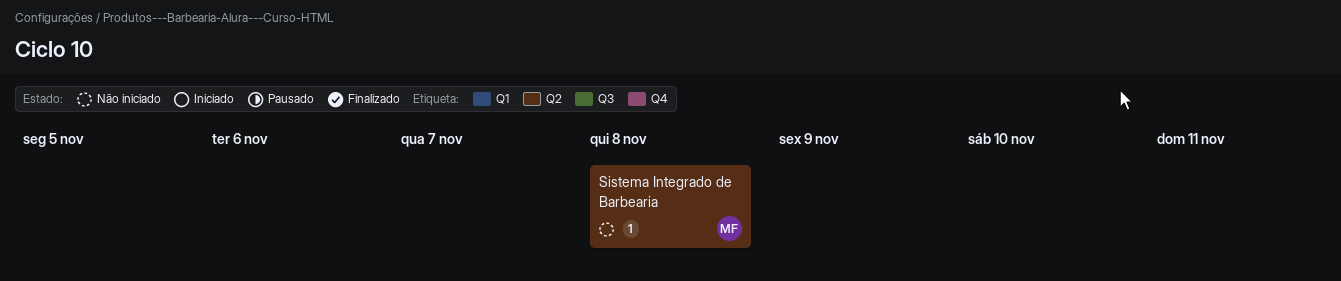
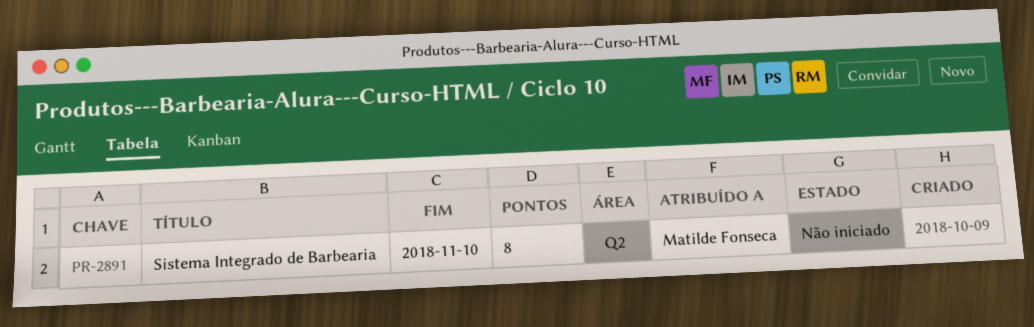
Sistema Integrado de Barbearia, estimate: 1 -> 8
Sistema Integrado de Barbearia, due: Nov 8 -> Nov 10

